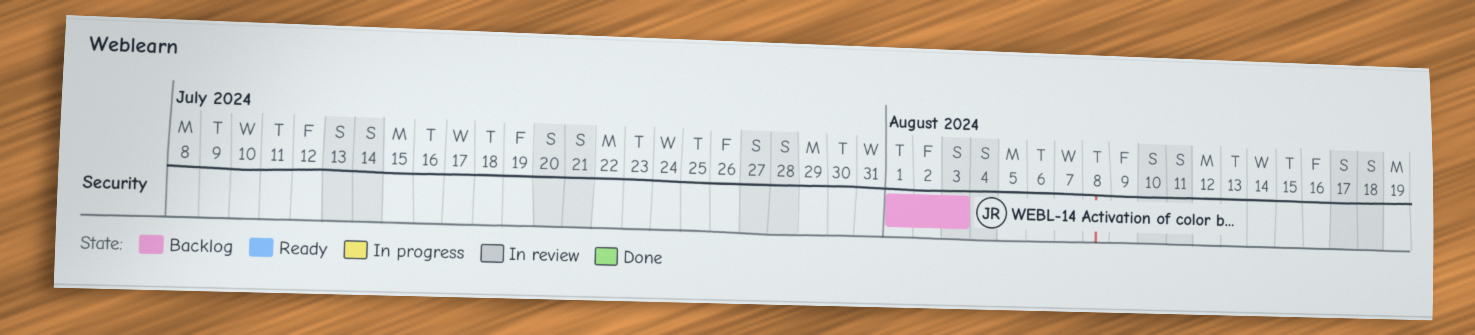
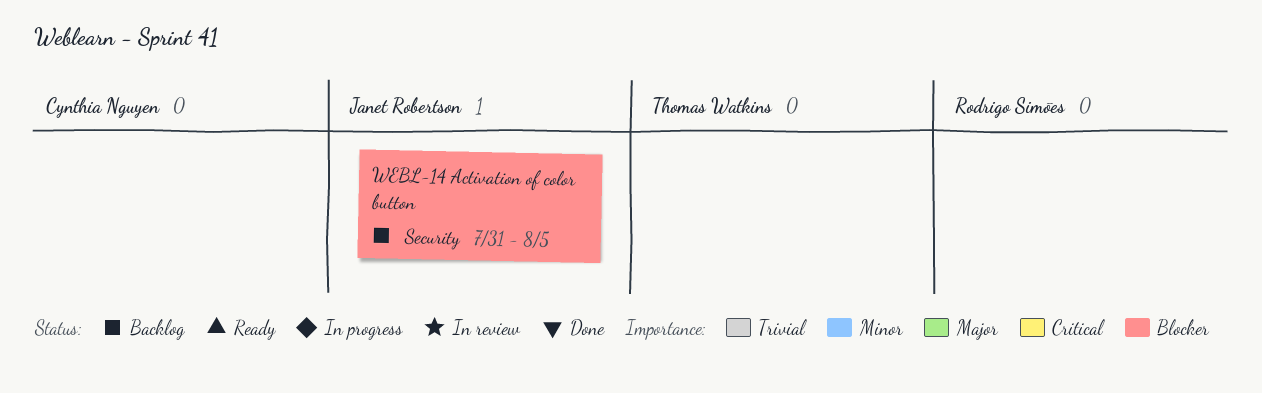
WEBL-14, start: Aug 1 -> Jul 31
WEBL-14, due: Aug 3 -> Aug 5

